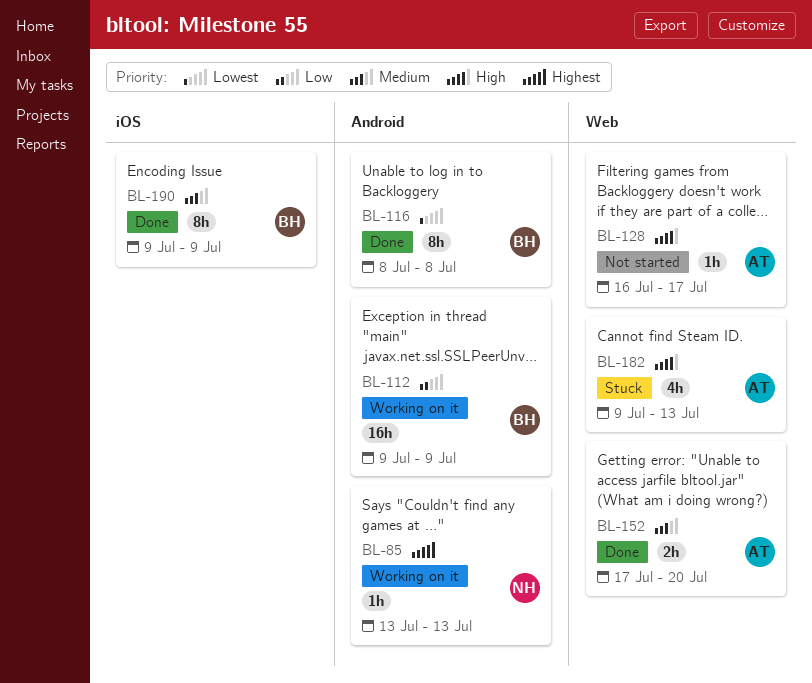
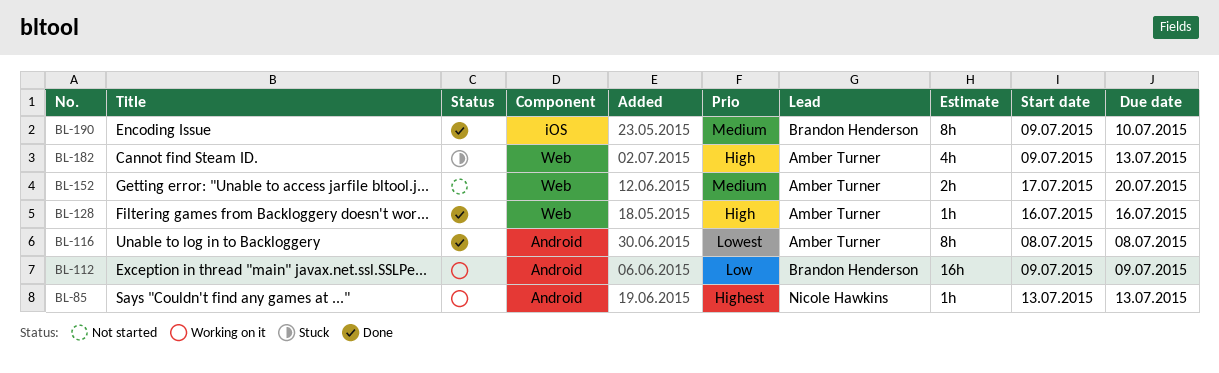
BL-116, owner: Brandon Henderson -> Amber Turner
BL-128, status: Not started -> Done
BL-128, due: Jul 17 -> Jul 16
BL-152, status: Done -> Not started
BL-190, due: Jul 9 -> Jul 10

